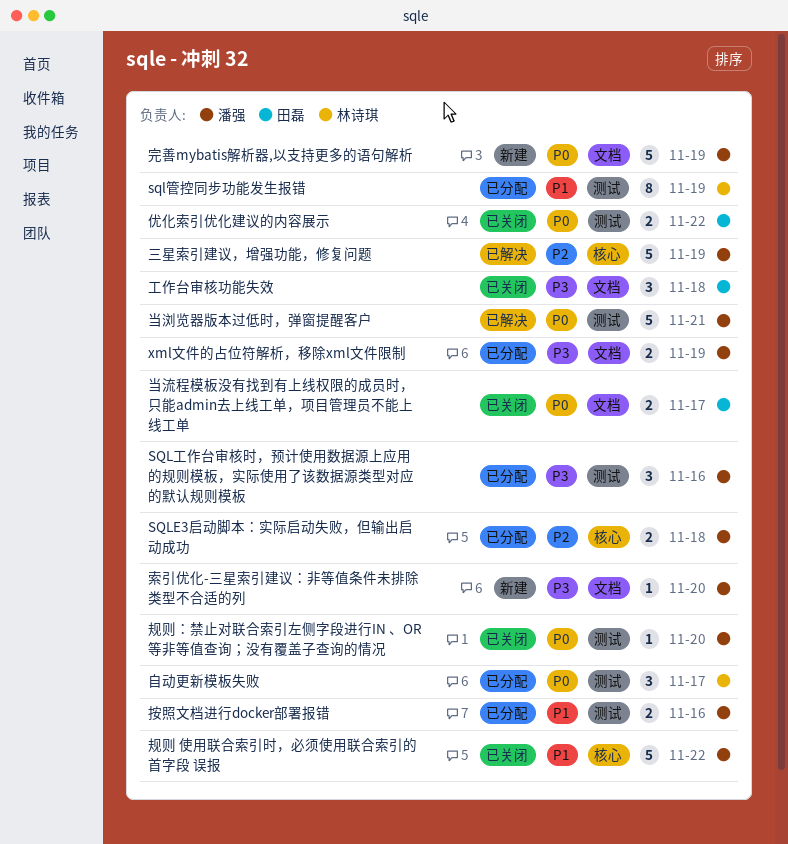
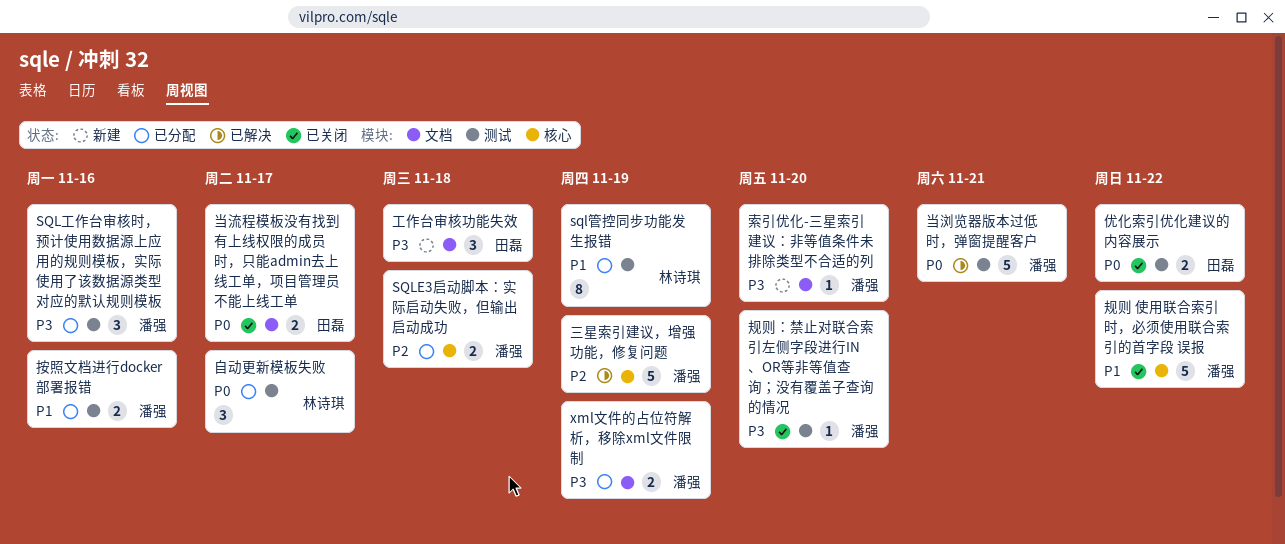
完善mybatis解析器,以支持更多的语句解析: present -> none
工作台审核功能失效, status: 已关闭 -> 新建
规则：禁止对联合索引左侧字段进行IN 、OR等非等值查询；没有覆盖子查询的情况, priority: P0 -> P3

